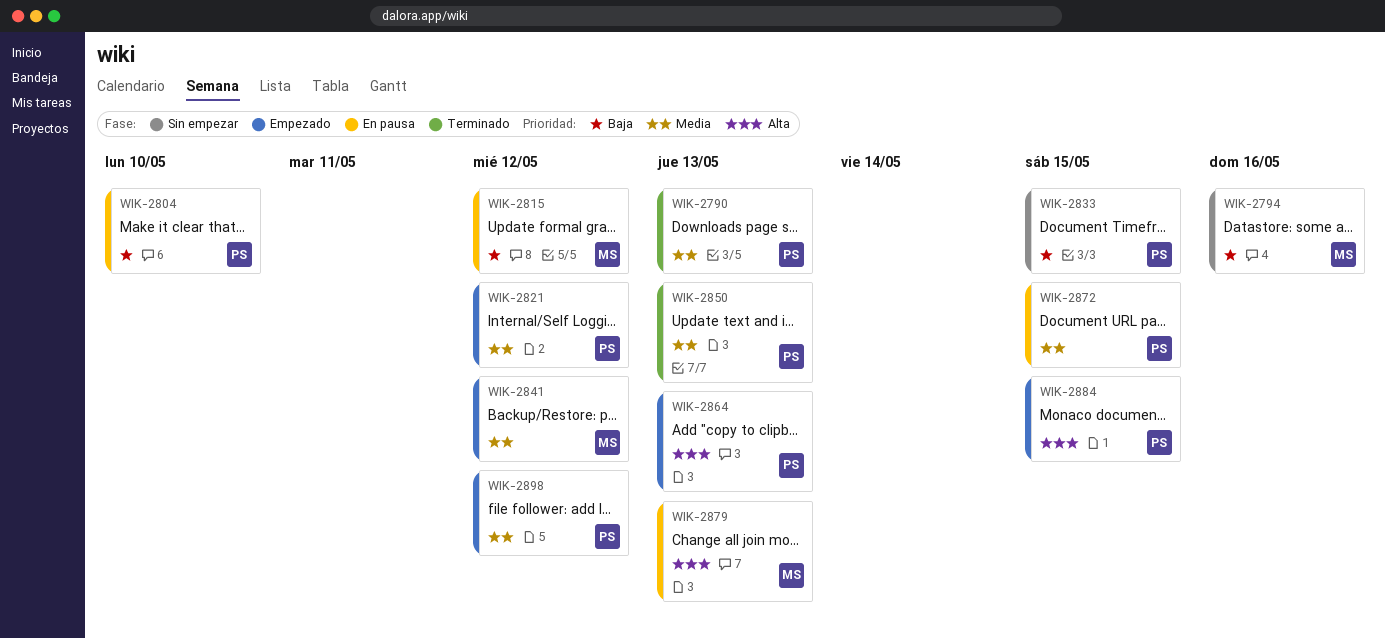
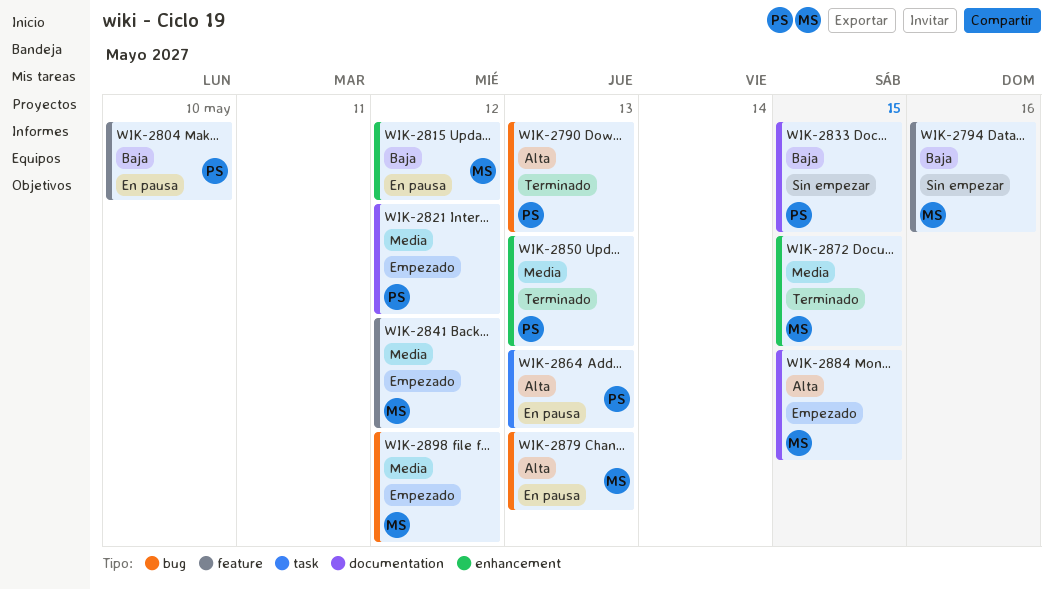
WIK-2790, priority: Media -> Alta
WIK-2864, status: Empezado -> En pausa
WIK-2872, status: En pausa -> Terminado
WIK-2872, owner: PS -> MS
WIK-2884, owner: PS -> MS
WIK-2898, owner: PS -> MS

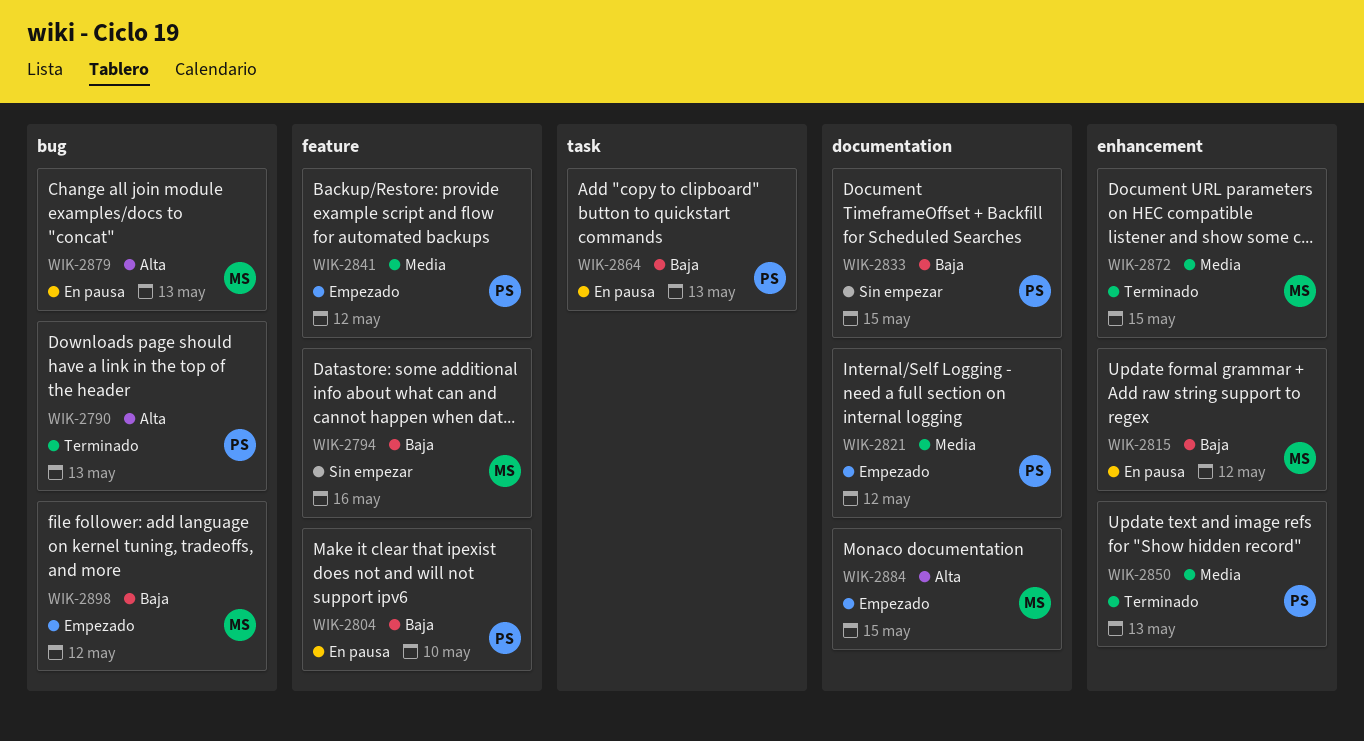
WIK-2841, owner: MS -> PS
WIK-2864, priority: Alta -> Baja
WIK-2898, priority: Media -> Baja

